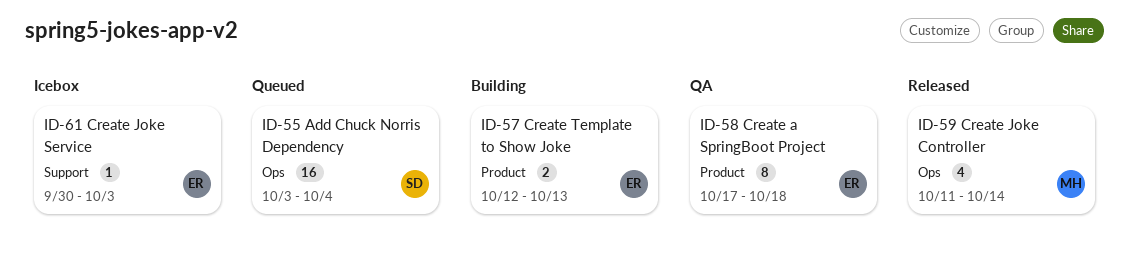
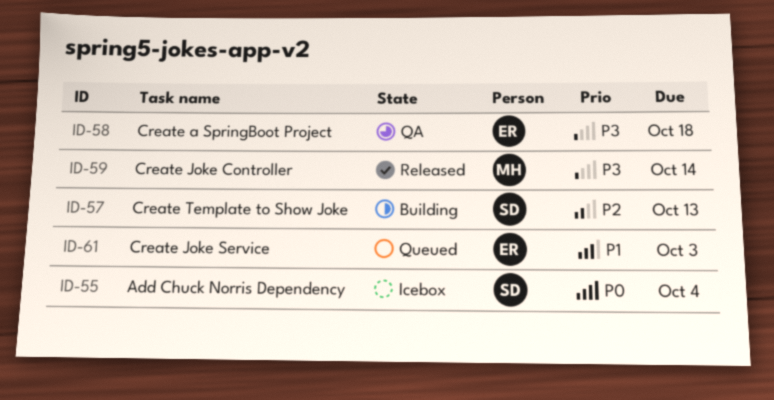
ID-55, status: Queued -> Icebox
ID-57, owner: ER -> SD
ID-61, status: Icebox -> Queued

